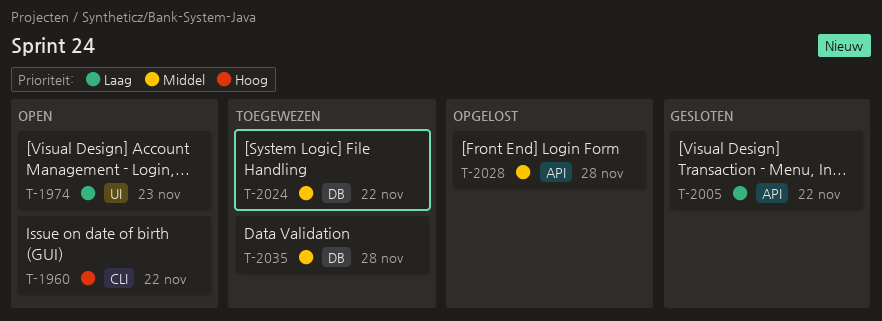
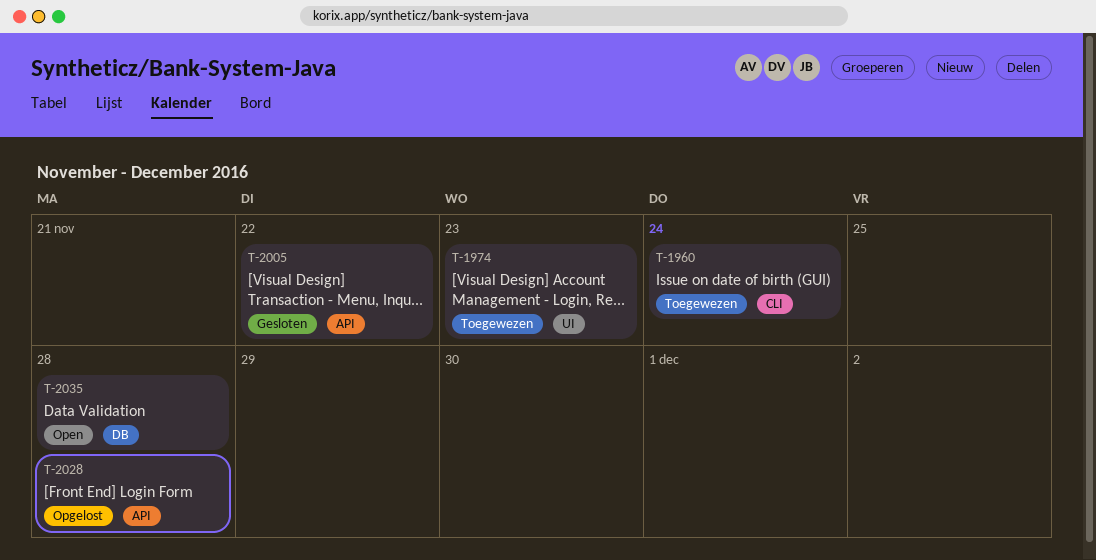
T-1960, status: Open -> Toegewezen
T-1960, due: Nov 22 -> Nov 24
T-1974, status: Open -> Toegewezen
T-2024: present -> none
T-2035, status: Toegewezen -> Open

